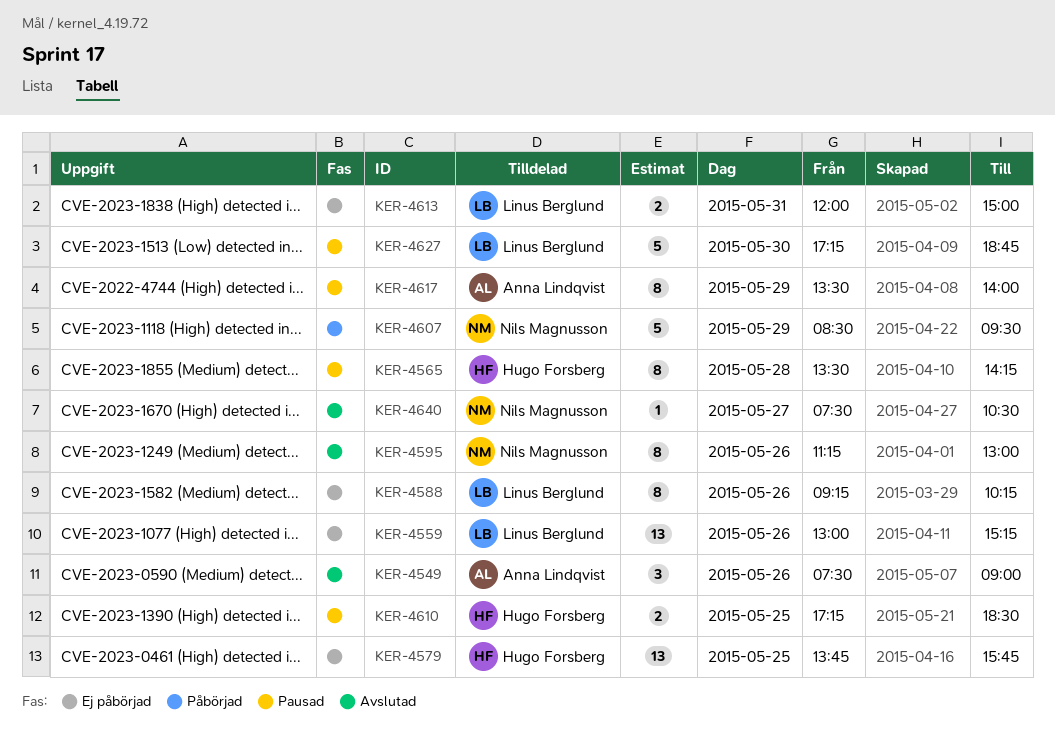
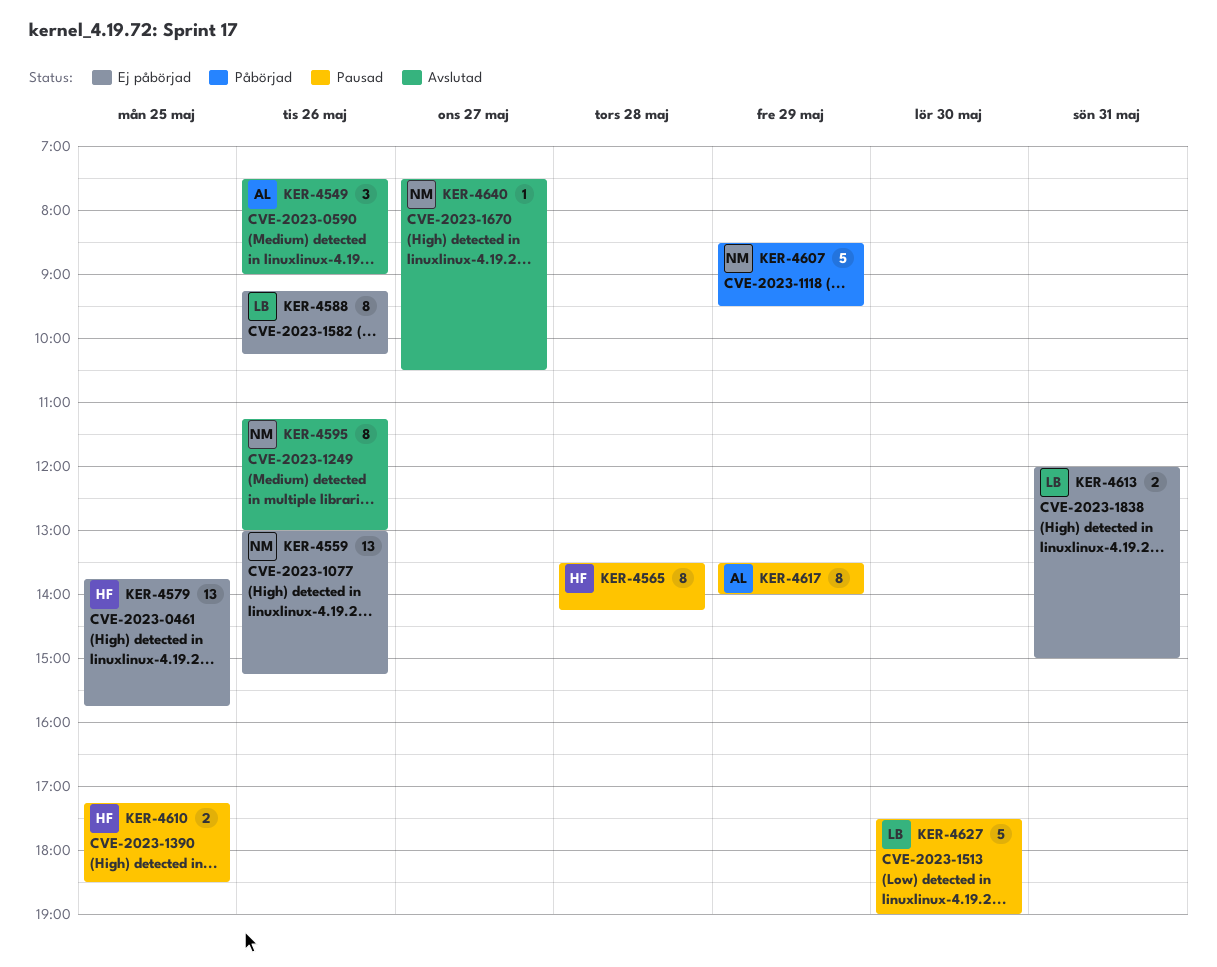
KER-4559, owner: Linus Berglund -> Nils Magnusson
KER-4627, begins: 17:15 -> 17:30
KER-4627, ends: 18:45 -> 19:00

